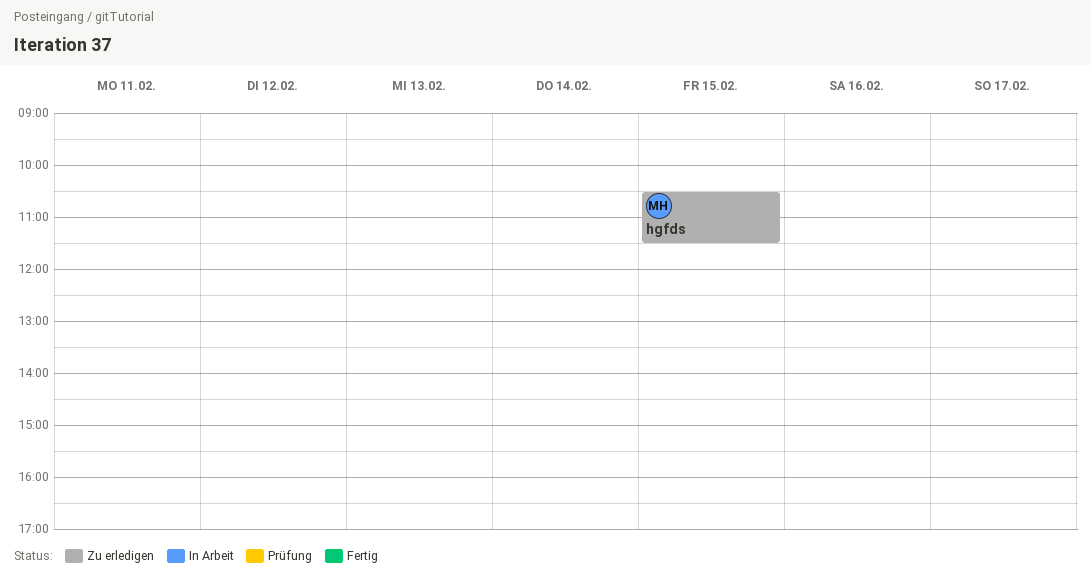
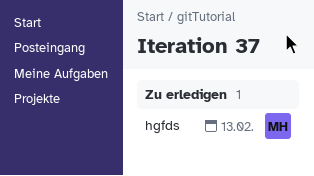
hgfds, day: Feb 15 -> Feb 13

